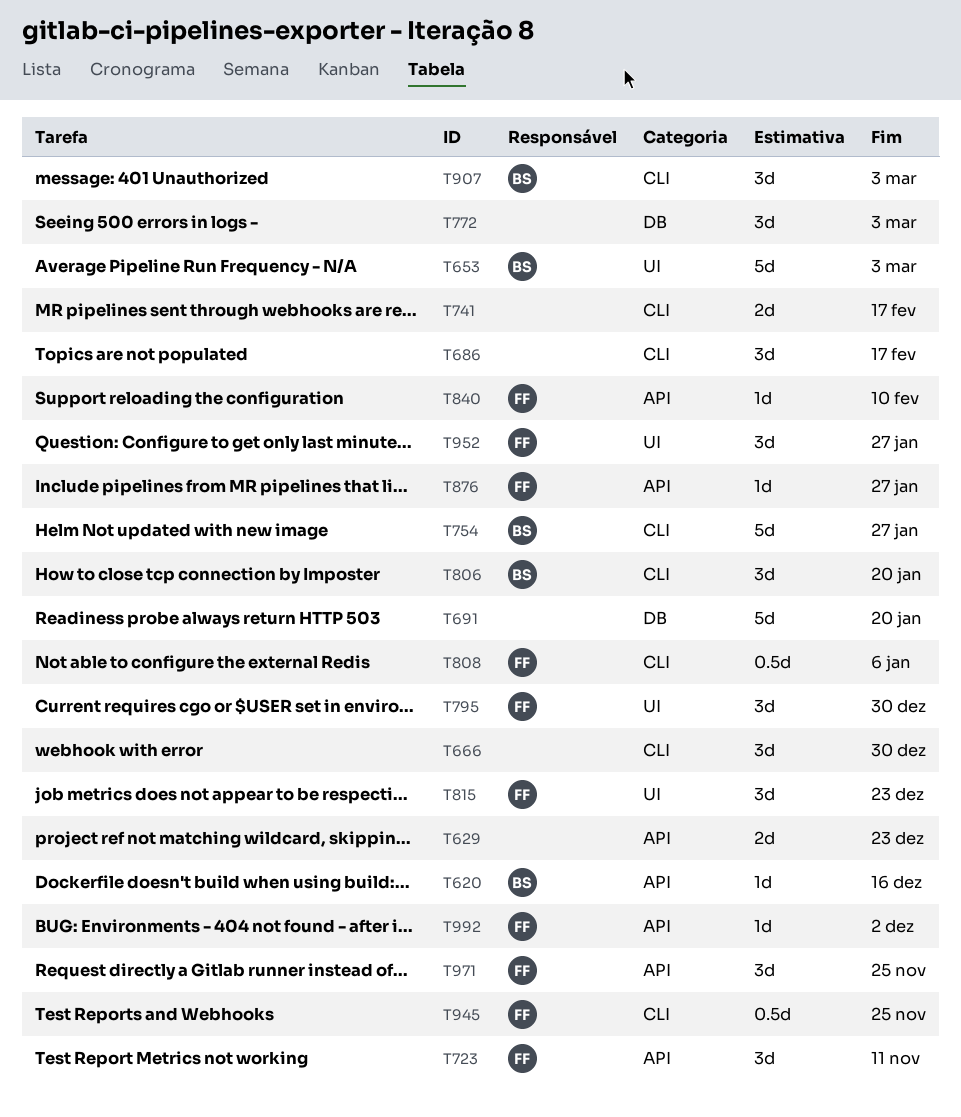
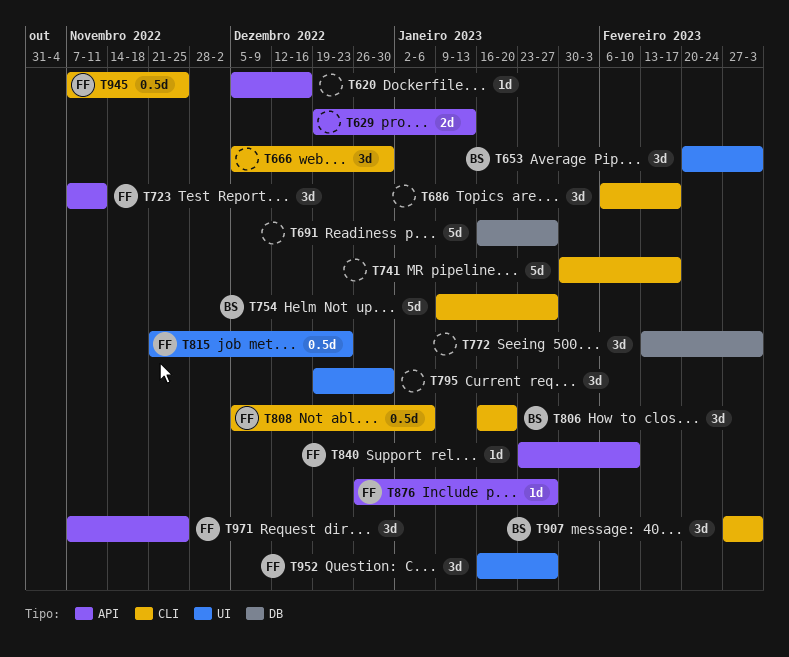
T620, owner: BS -> none
T629, due: Dec 23 -> Jan 13
T653, estimate: 5d -> 3d
T691, due: Jan 20 -> Jan 27
T741, estimate: 2d -> 5d
T795, owner: FF -> none
T815, estimate: 3d -> 0.5d
T992: present -> none

